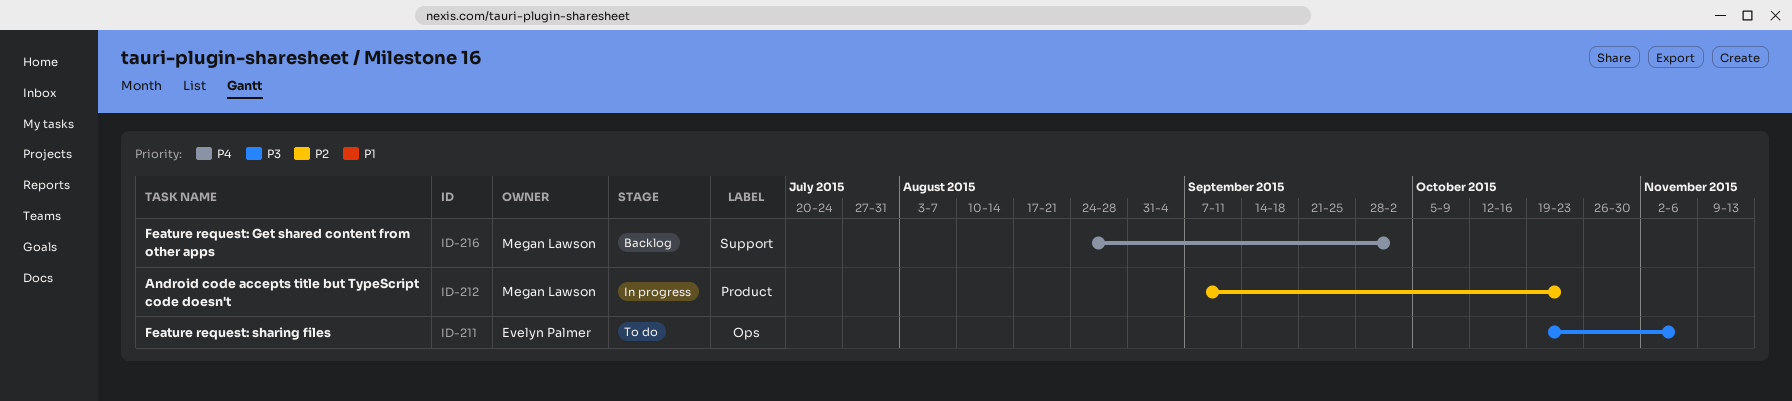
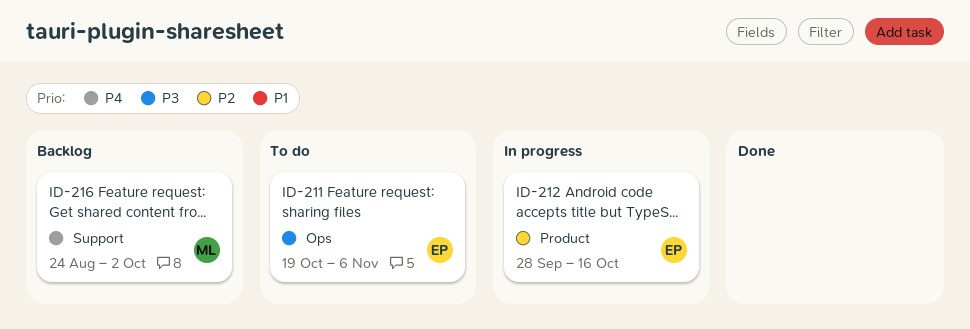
ID-212, owner: Megan Lawson -> Evelyn Palmer
ID-212, start: Sep 7 -> Sep 28
ID-212, due: Oct 23 -> Oct 16

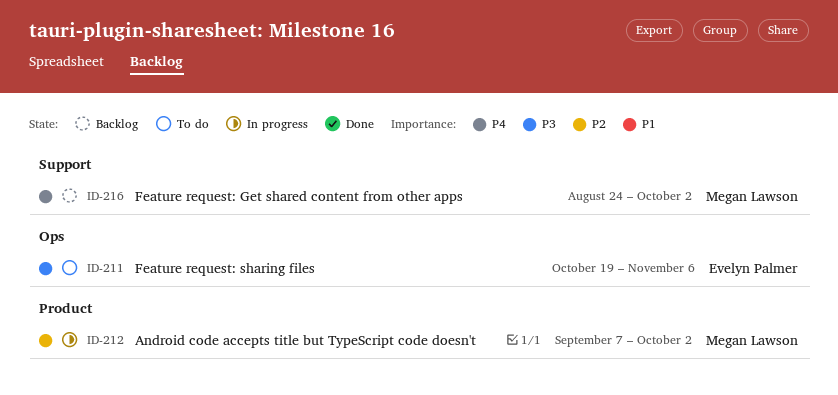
ID-212, owner: Evelyn Palmer -> Megan Lawson
ID-212, start: Sep 28 -> Sep 7
ID-212, due: Oct 16 -> Oct 2

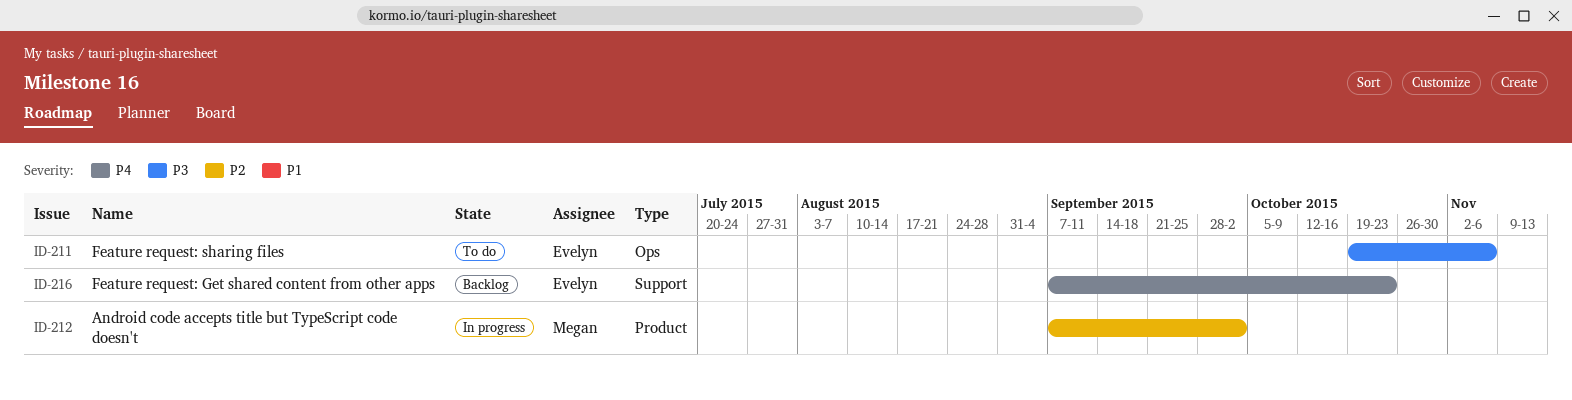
ID-216, owner: Megan Lawson -> Evelyn Palmer
ID-216, start: Aug 24 -> Sep 7
ID-216, due: Oct 2 -> Oct 23

